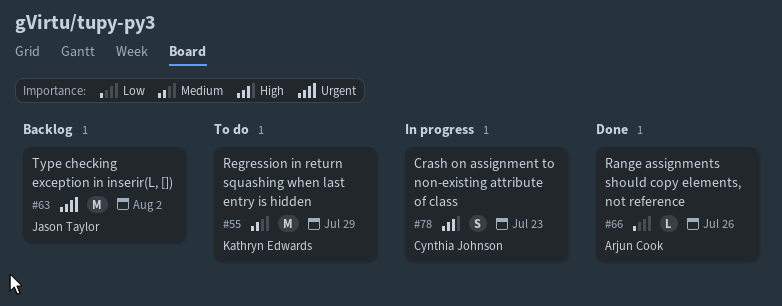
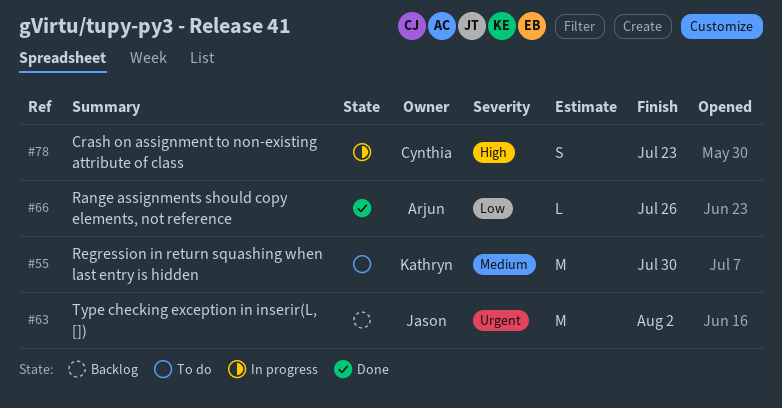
#55, due: Jul 29 -> Jul 30

